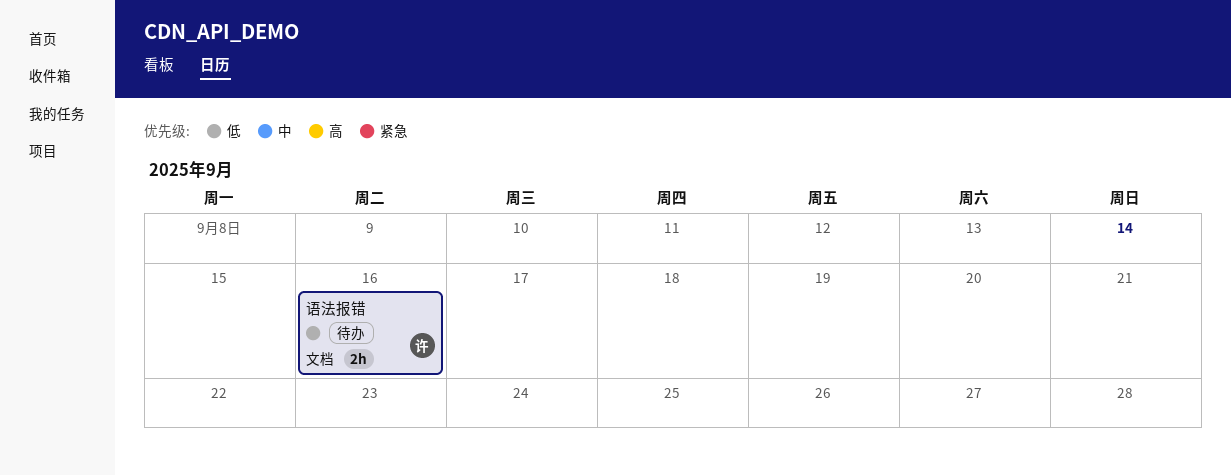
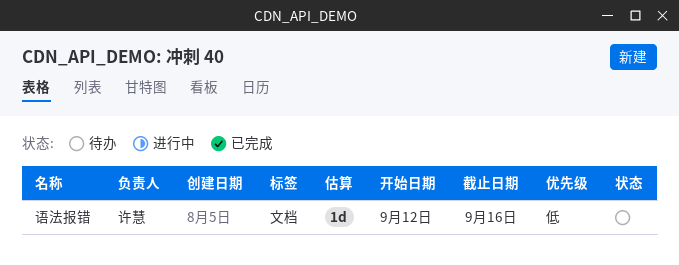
语法报错, estimate: 2h -> 1d

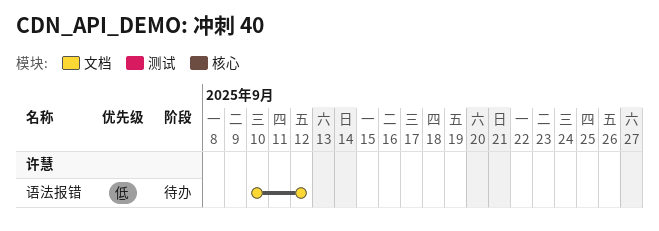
语法报错, start: Sep 12 -> Sep 10
语法报错, due: Sep 16 -> Sep 12

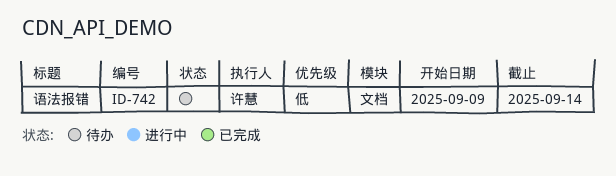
语法报错, start: Sep 10 -> Sep 9
语法报错, due: Sep 12 -> Sep 14

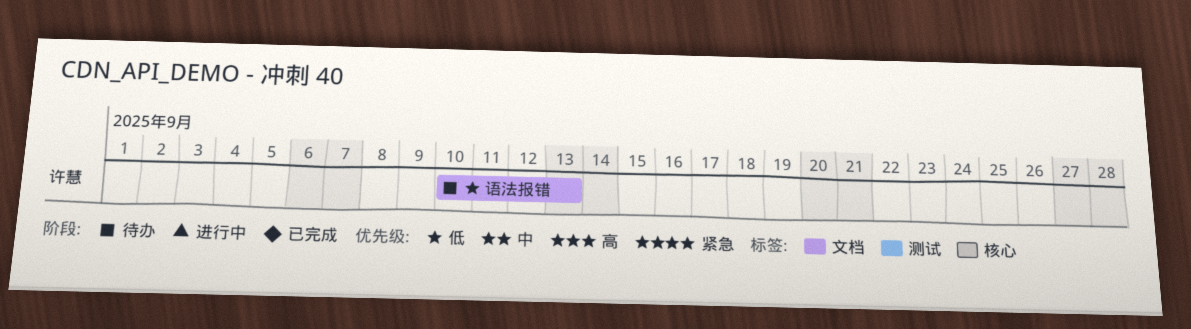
语法报错, start: Sep 9 -> Sep 10
语法报错, due: Sep 14 -> Sep 13

